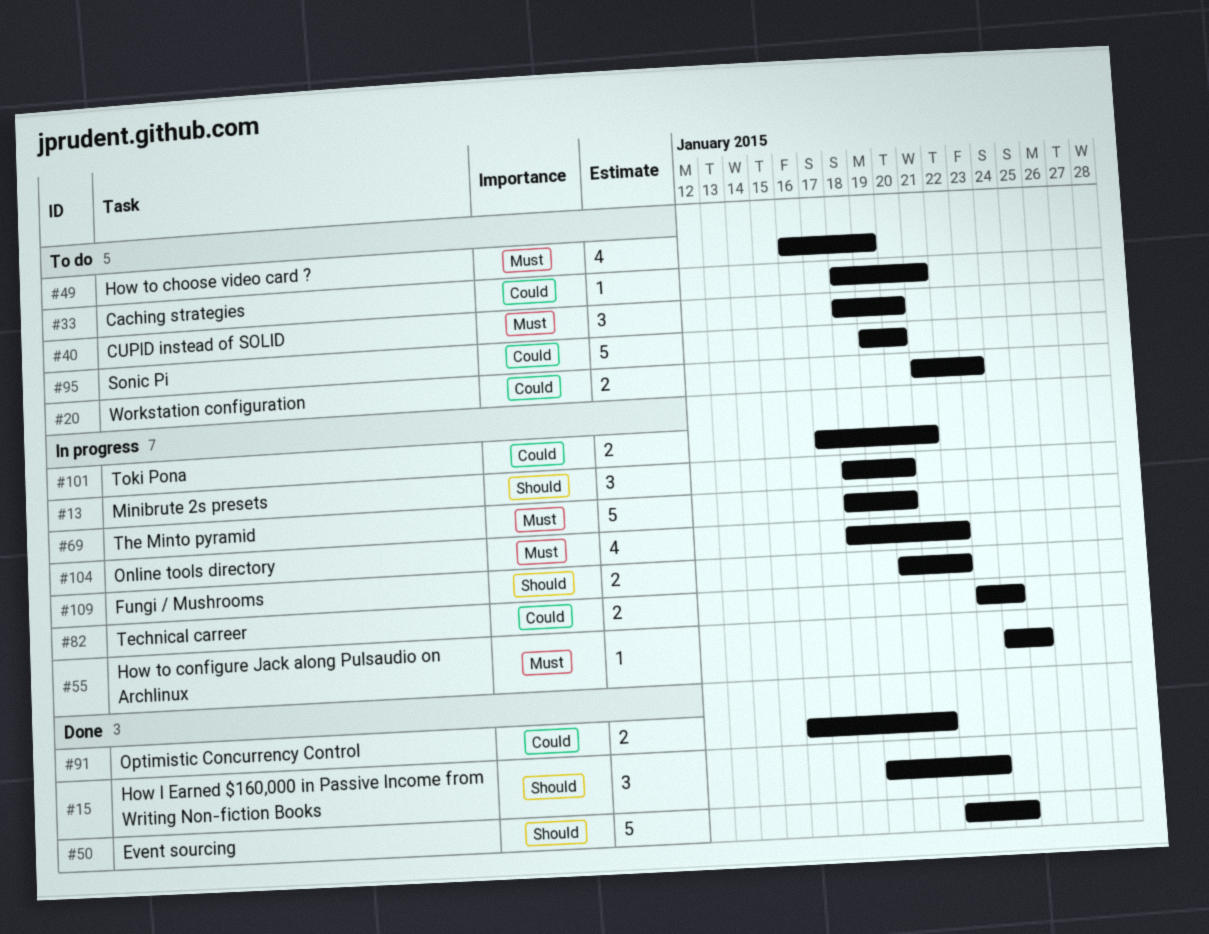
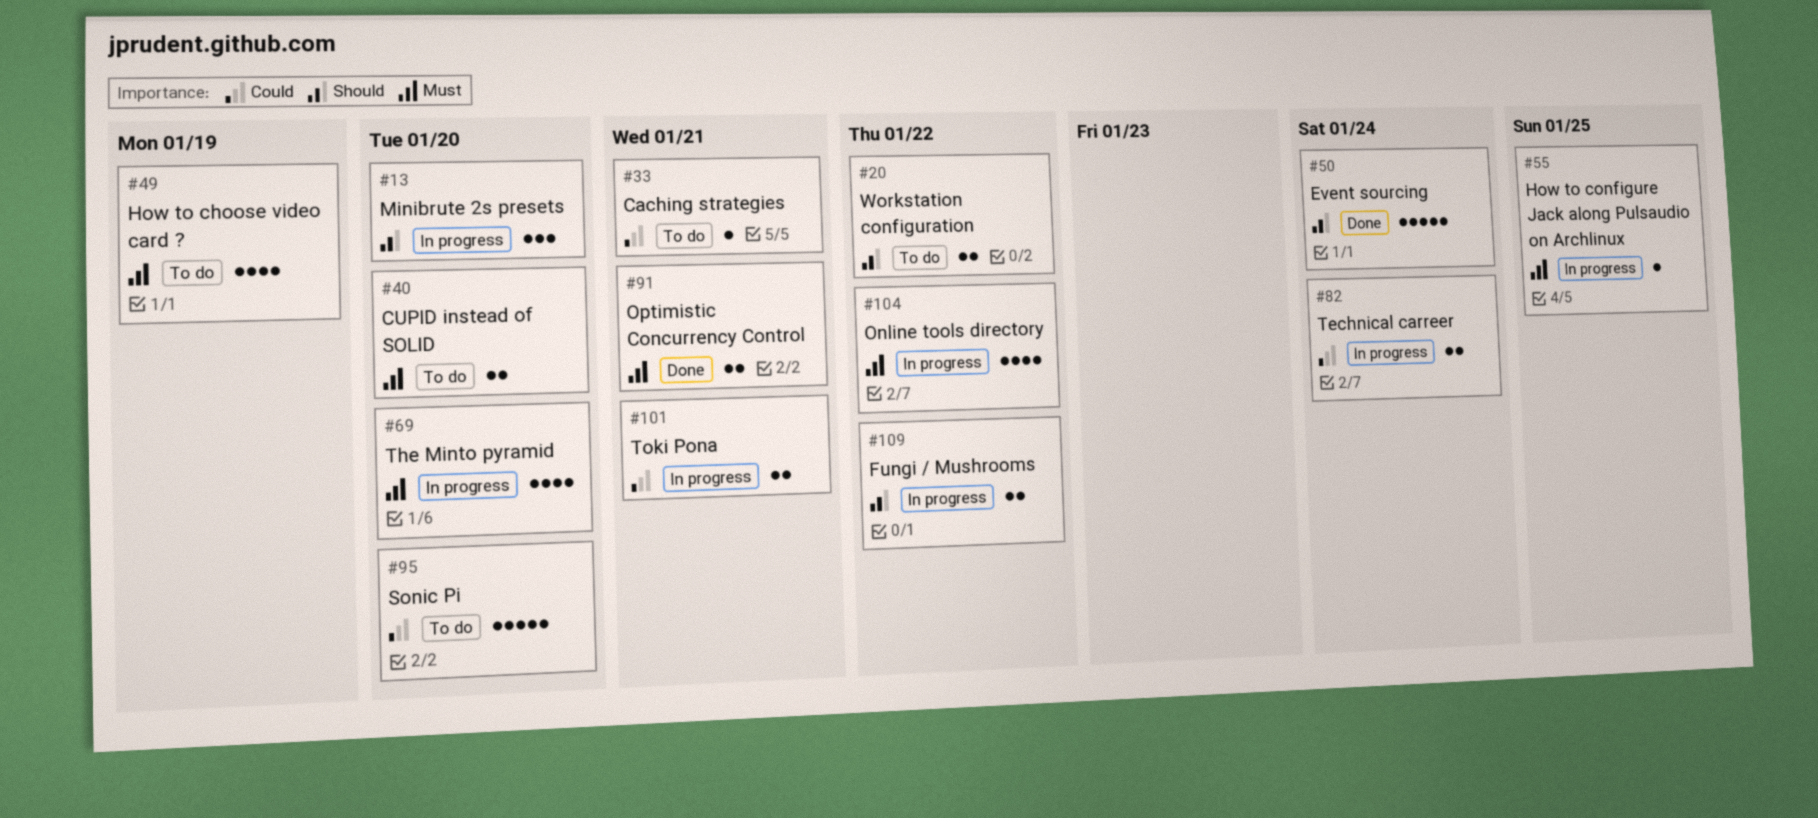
#15: present -> none
#20, priority: Could -> Should
#20, due: Jan 23 -> Jan 22
#40, estimate: 3 -> 2
#69, estimate: 5 -> 4
#91, priority: Could -> Must

